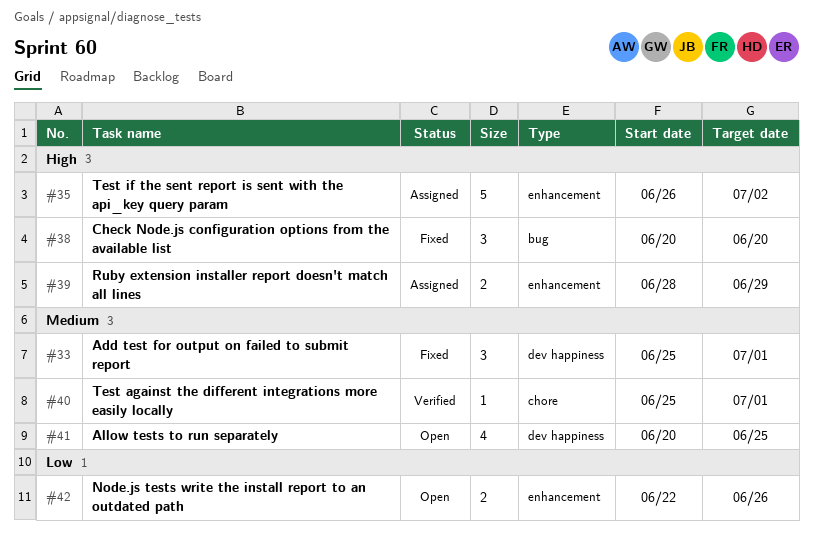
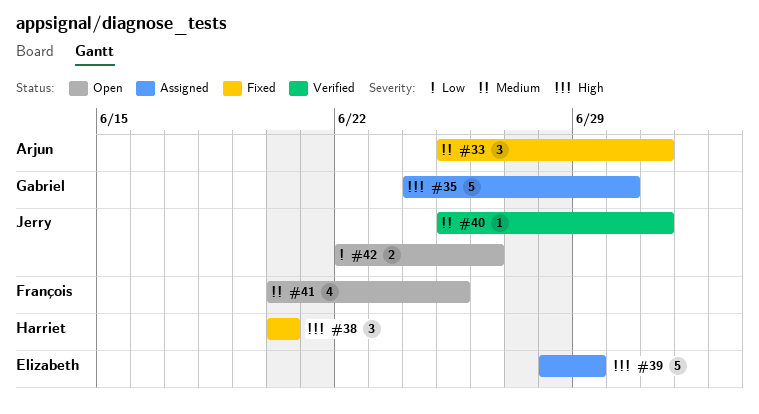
#35, start: Jun 26 -> Jun 24
#35, due: Jul 2 -> Jun 30
#39, estimate: 2 -> 5

